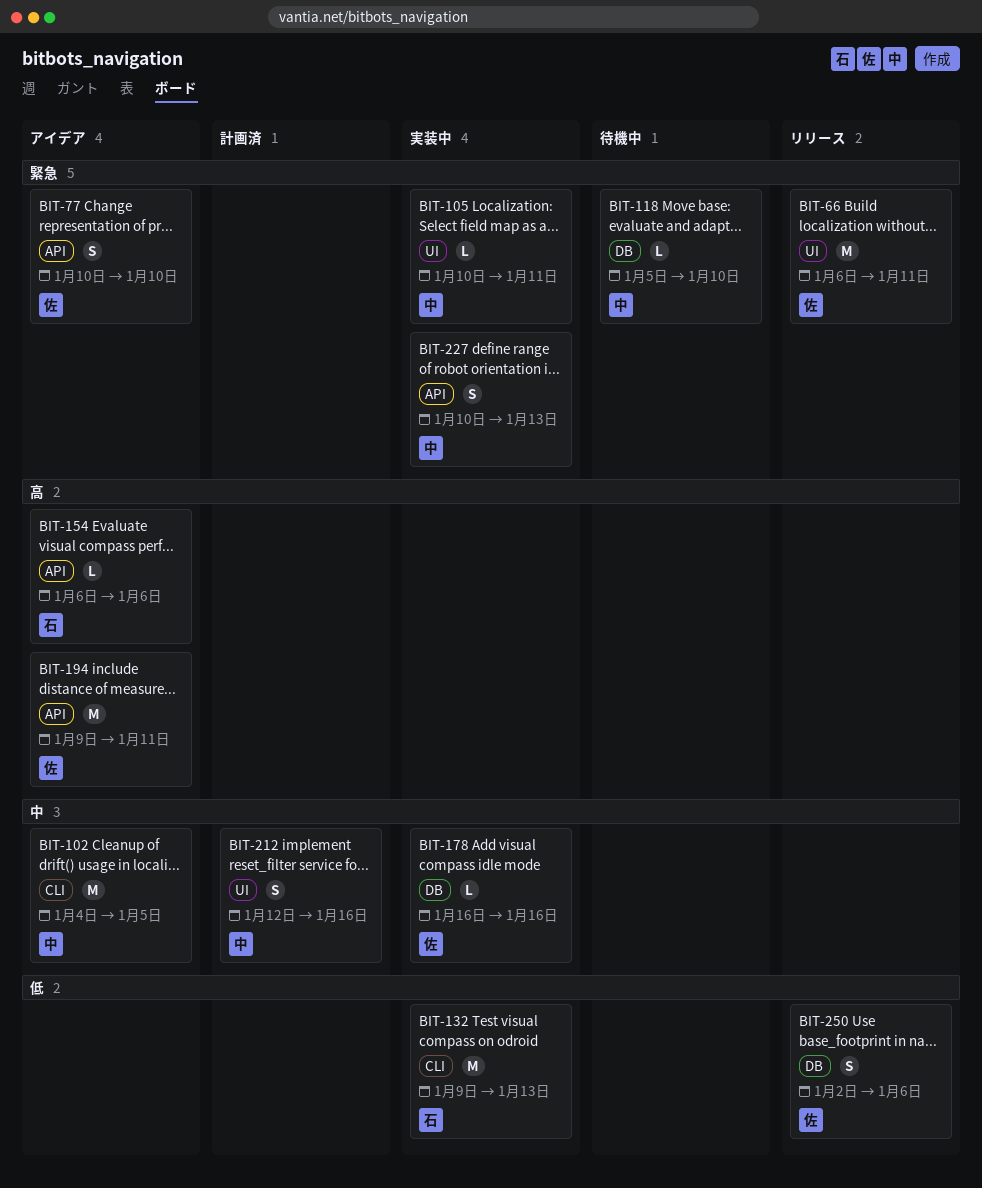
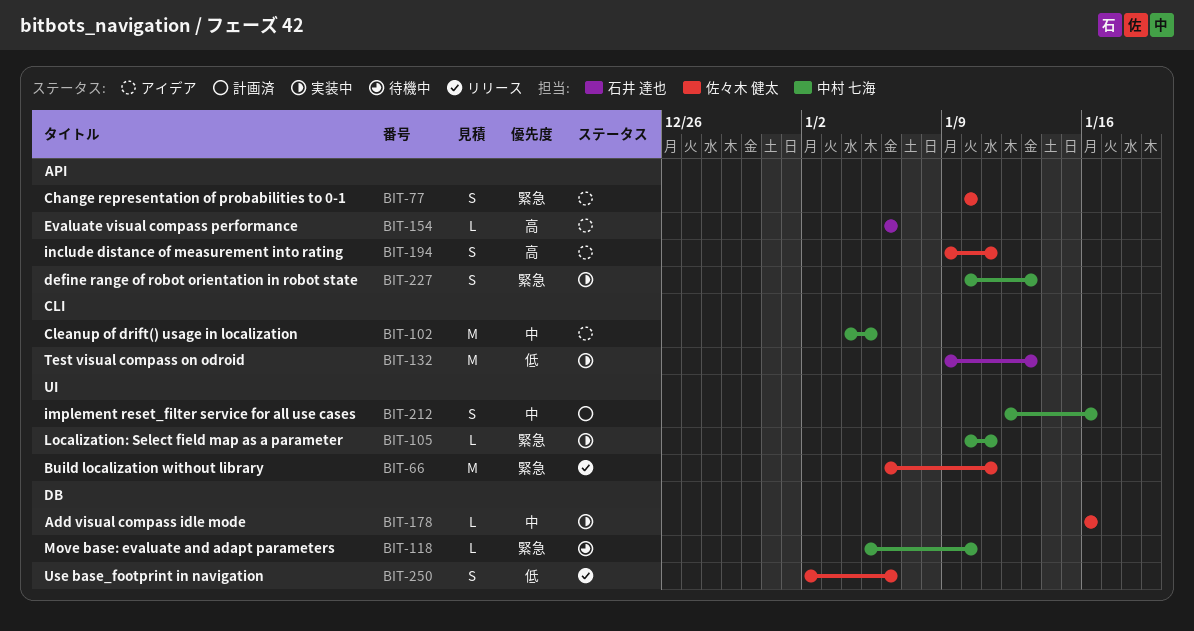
BIT-194, estimate: M -> S

